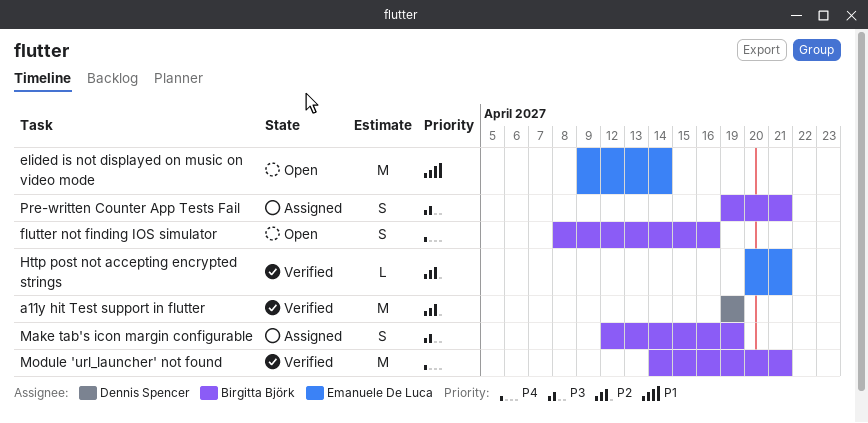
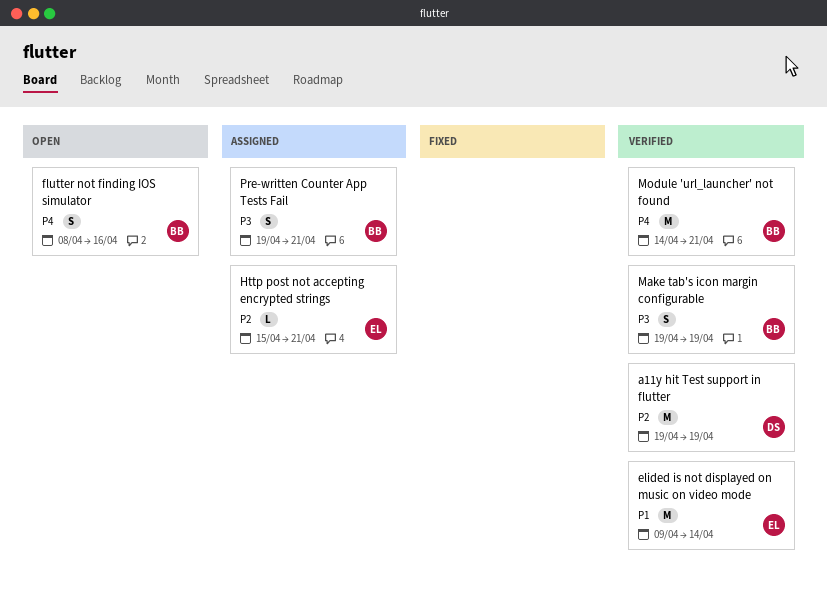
elided is not displayed on music on video mode, status: Open -> Verified
Http post not accepting encrypted strings, status: Verified -> Assigned
Http post not accepting encrypted strings, start: Apr 20 -> Apr 15
Make tab's icon margin configurable, status: Assigned -> Verified
Make tab's icon margin configurable, start: Apr 12 -> Apr 19

